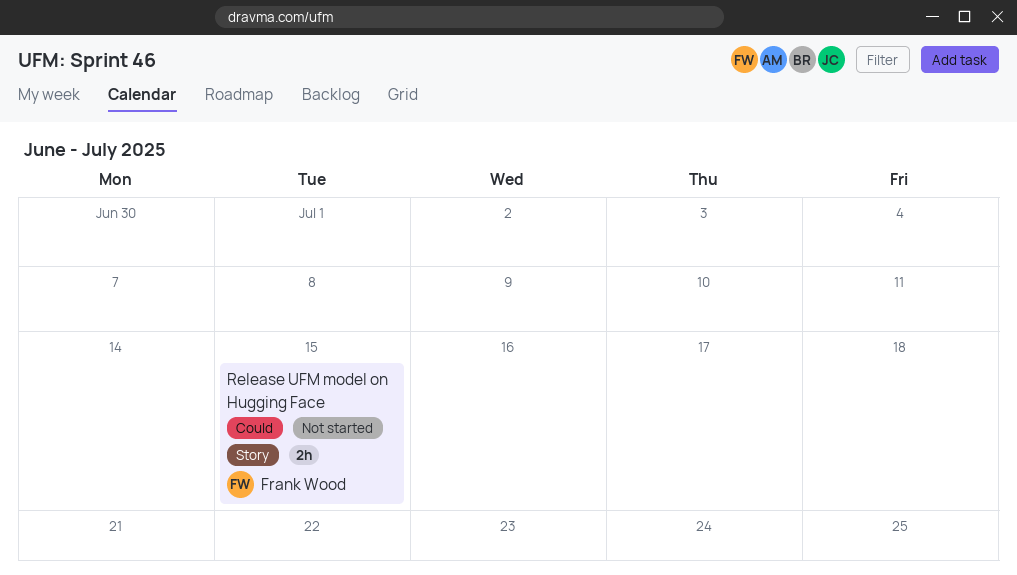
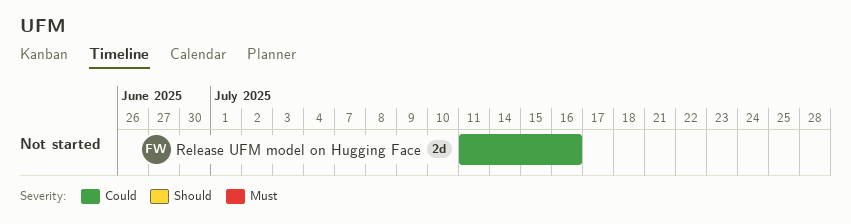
Release UFM model on Hugging Face, estimate: 2h -> 2d
Release UFM model on Hugging Face, due: Jul 15 -> Jul 16

